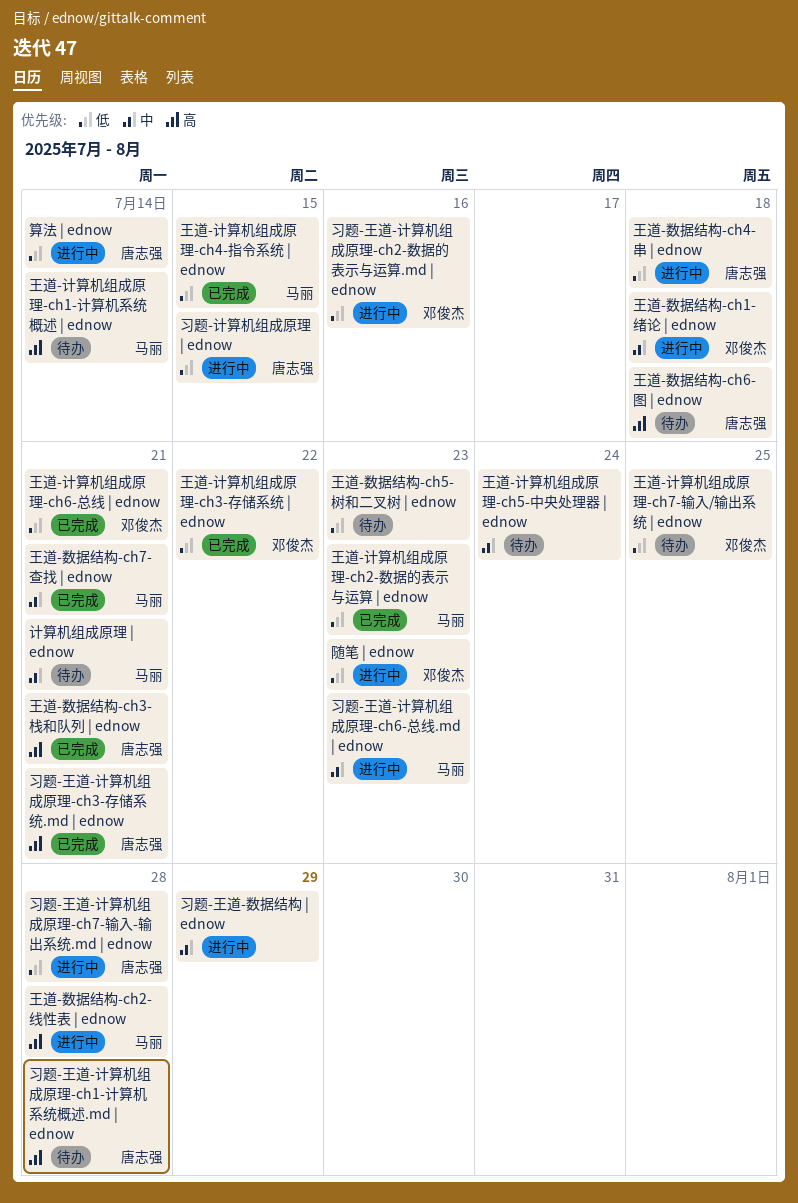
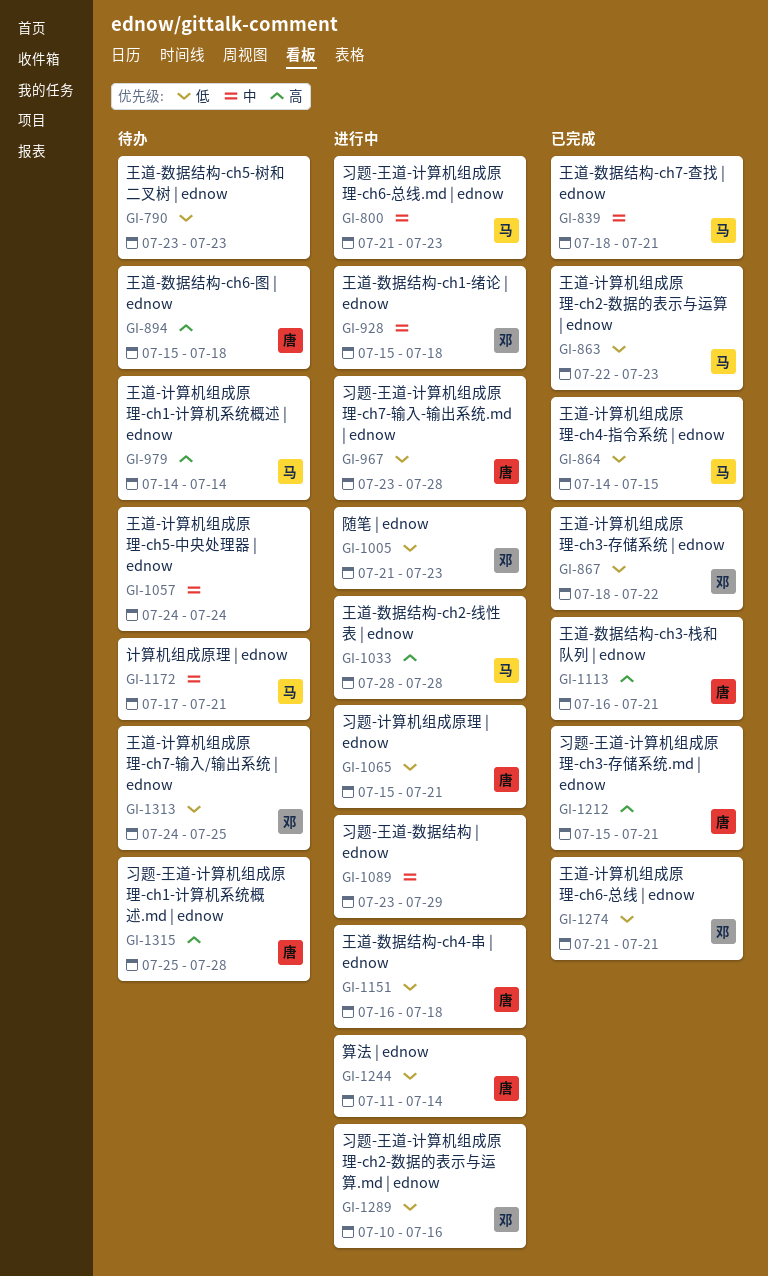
习题-计算机组成原理 | ednow, due: Jul 15 -> Jul 21

